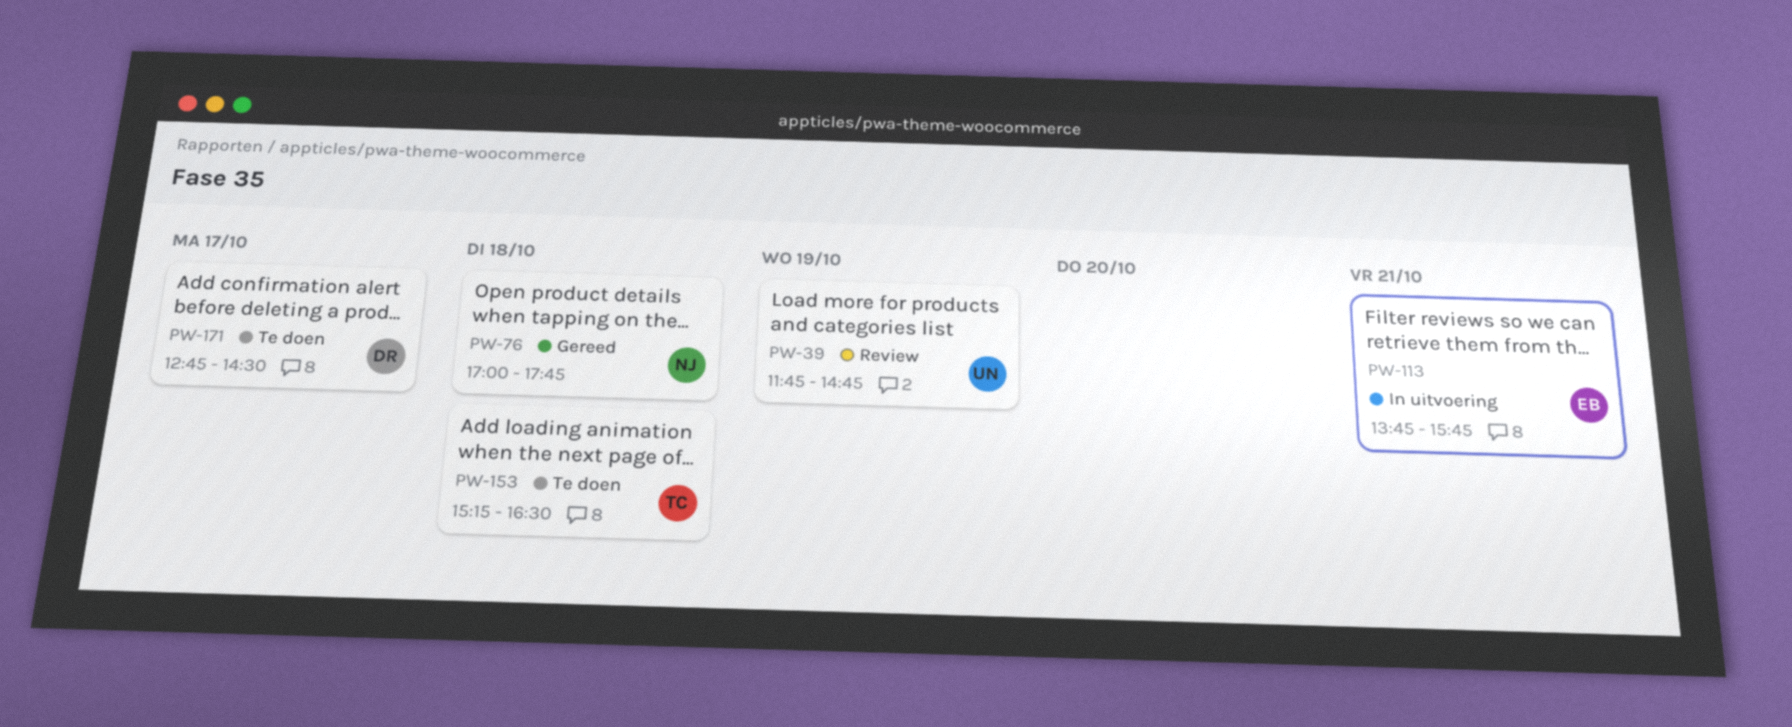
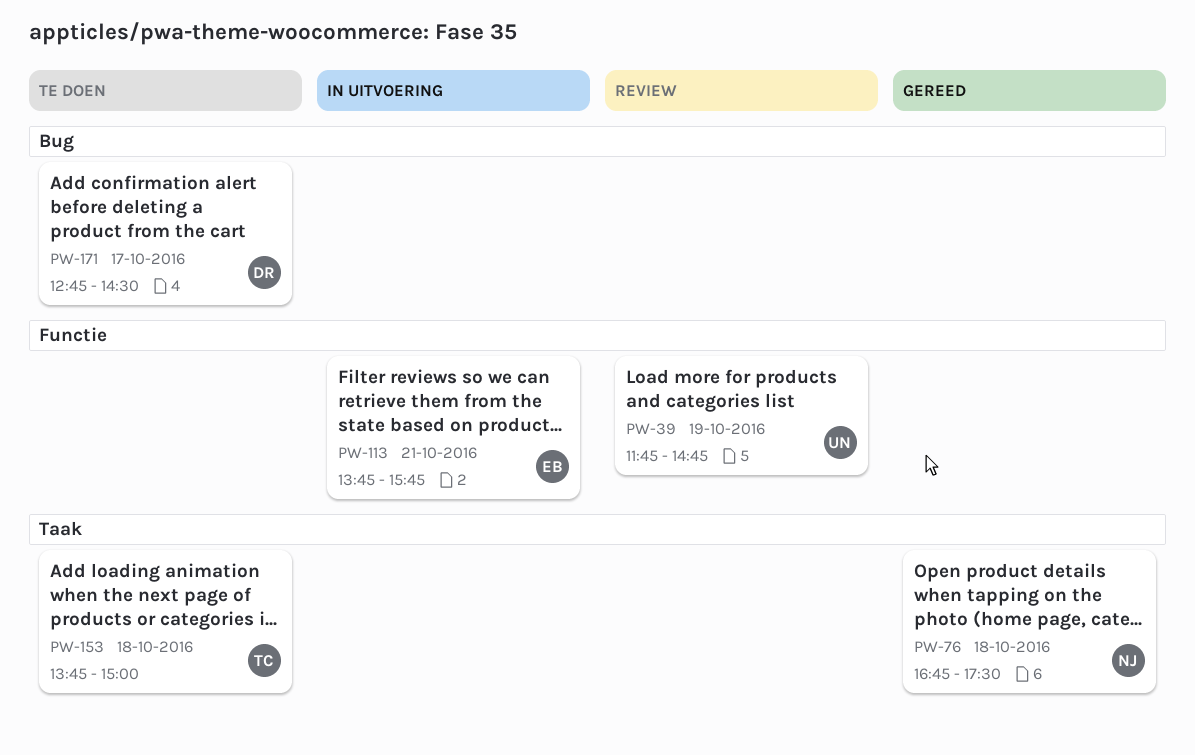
PW-76, begins: 17:00 -> 16:45
PW-76, ends: 17:45 -> 17:30
PW-153, begins: 15:15 -> 13:45
PW-153, ends: 16:30 -> 15:00

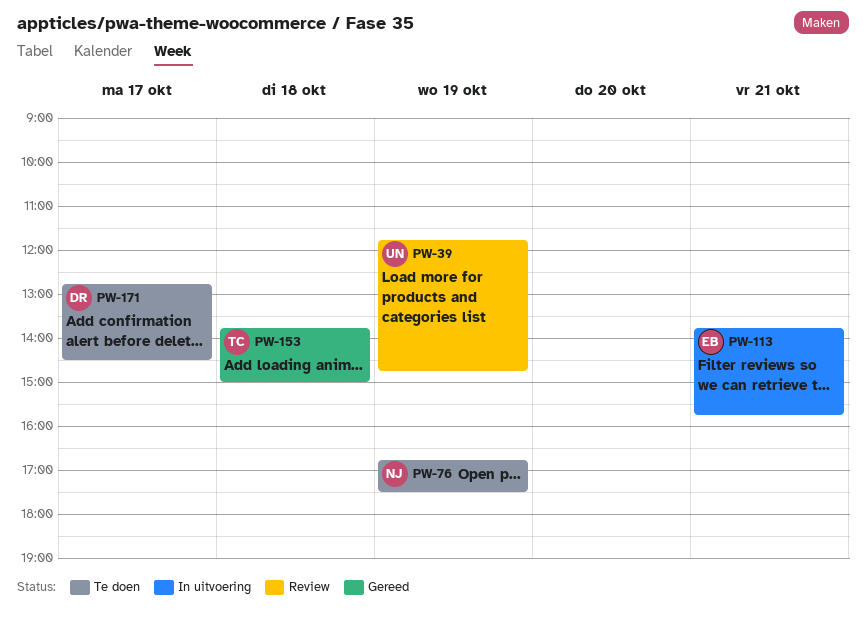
PW-76, status: Gereed -> Te doen
PW-76, day: Oct 18 -> Oct 19
PW-153, status: Te doen -> Gereed

